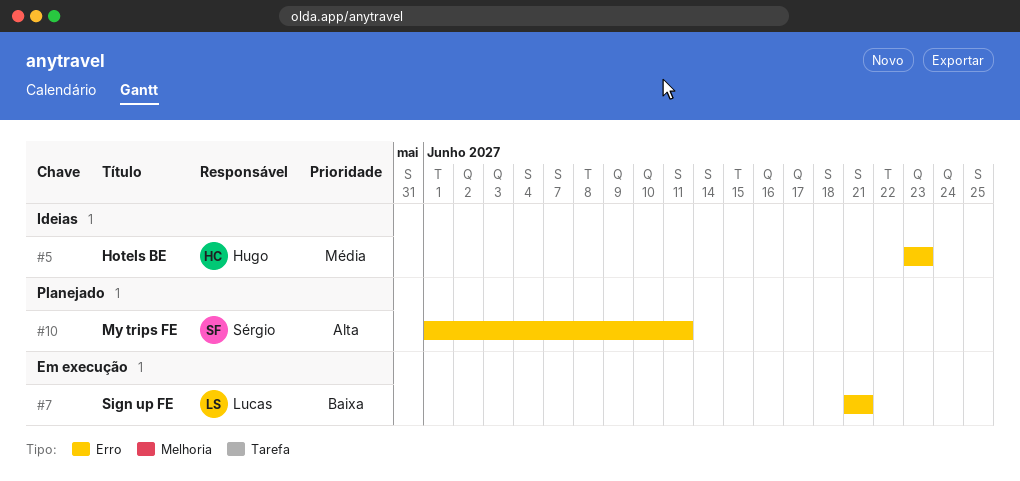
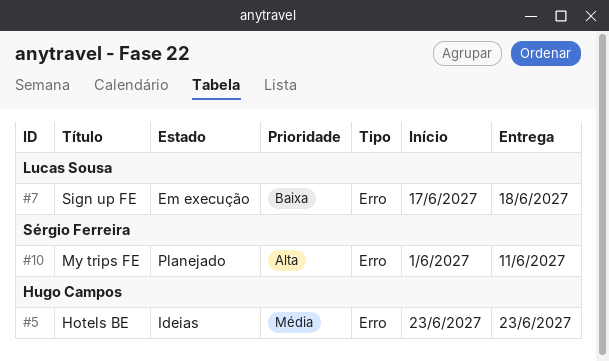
#7, start: Jun 21 -> Jun 17
#7, due: Jun 21 -> Jun 18

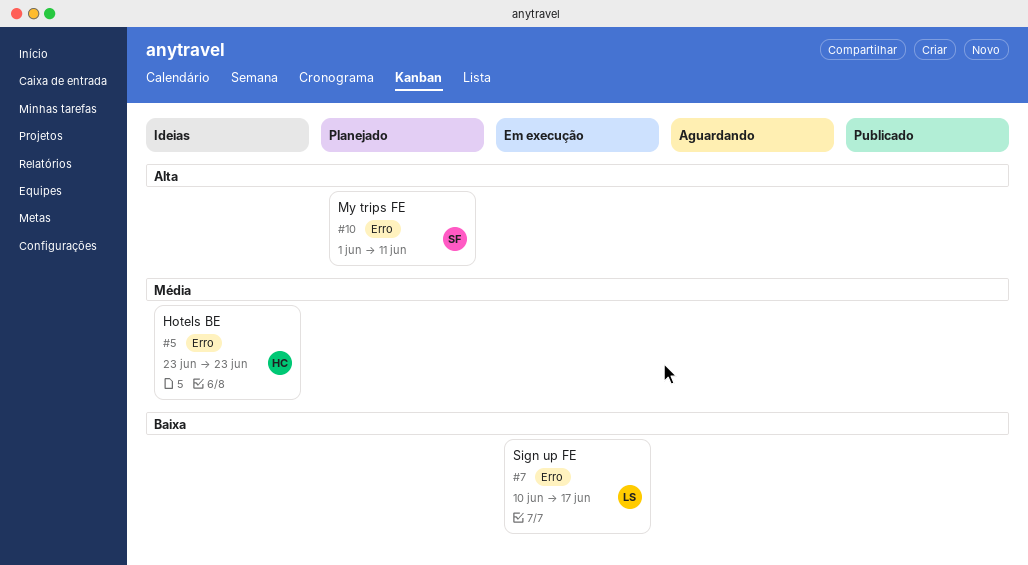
#7, start: Jun 17 -> Jun 10
#7, due: Jun 18 -> Jun 17

